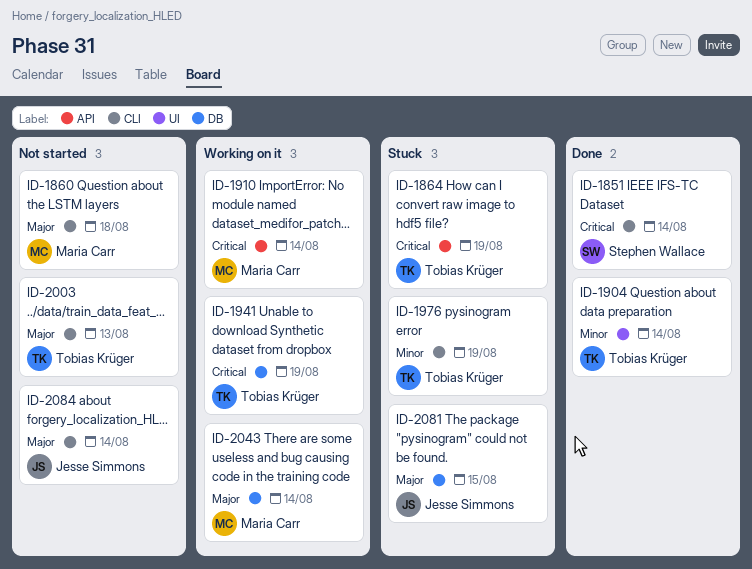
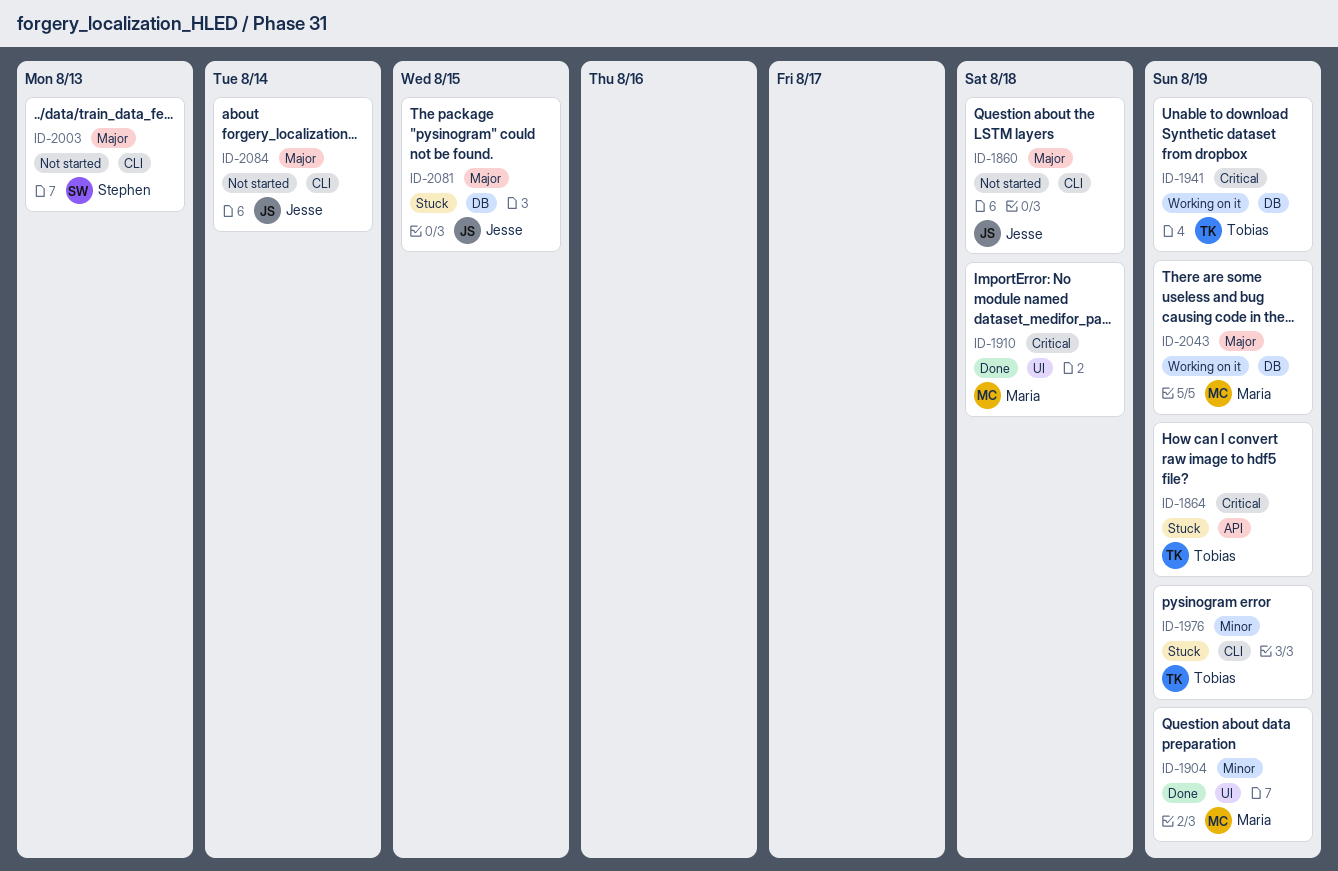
ID-1851: present -> none
ID-1860, owner: Maria Carr -> Jesse Simmons
ID-1904, owner: Tobias Krüger -> Maria Carr
ID-1904, due: Aug 14 -> Aug 19
ID-1910, status: Working on it -> Done
ID-1910, label: API -> UI
ID-1910, due: Aug 14 -> Aug 18
ID-2003, owner: Tobias Krüger -> Stephen Wallace
ID-2043, due: Aug 14 -> Aug 19

